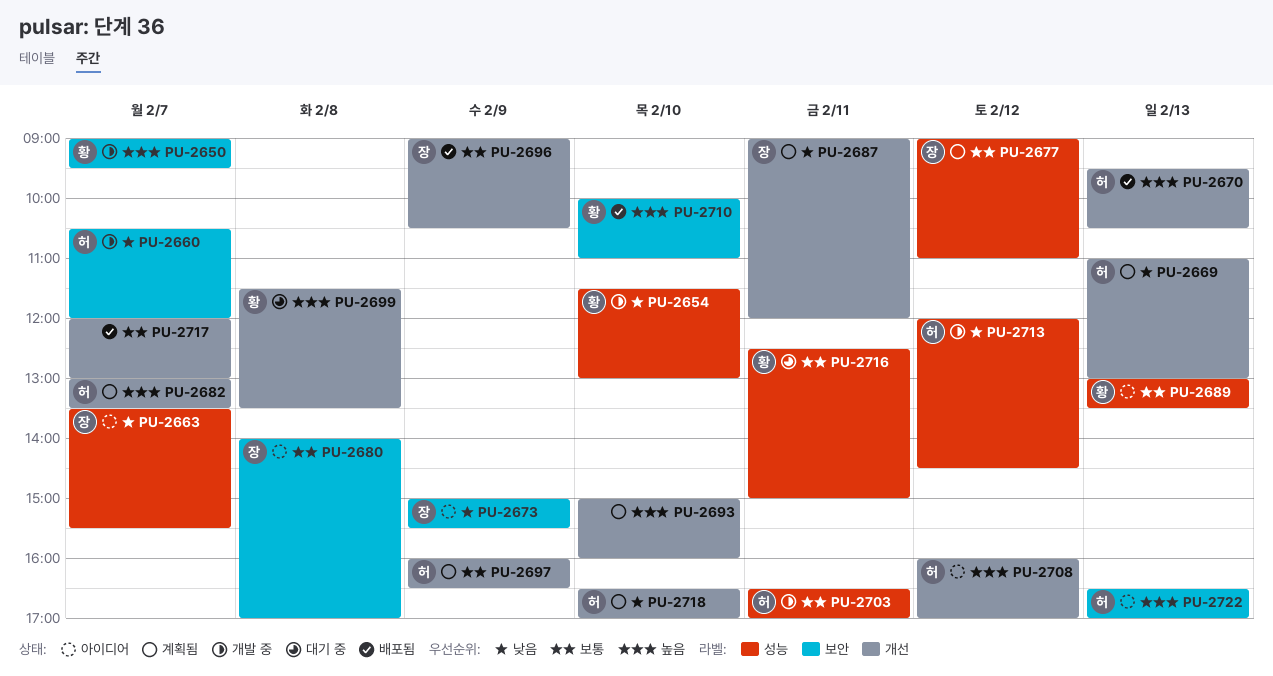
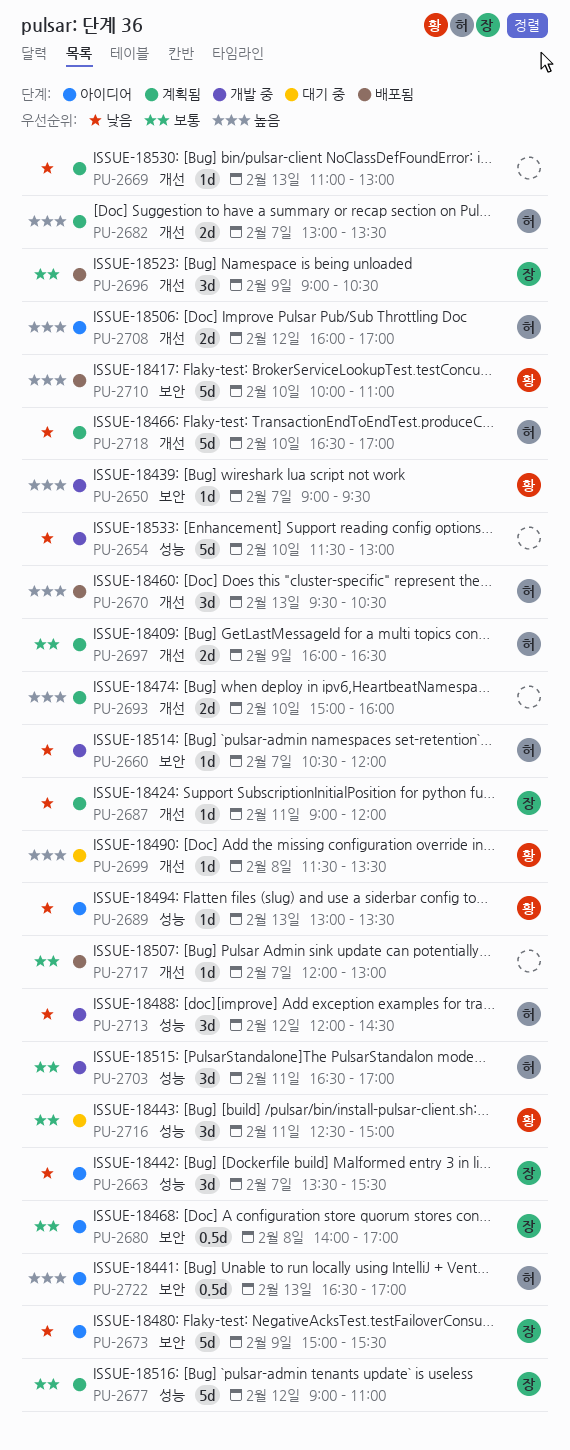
PU-2654, owner: 황 -> none
PU-2669, owner: 허 -> none
PU-2689, priority: 보통 -> 낮음

